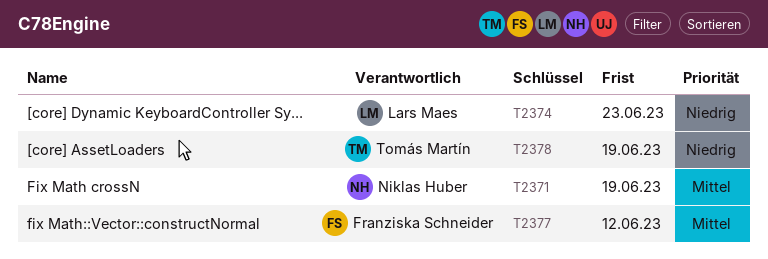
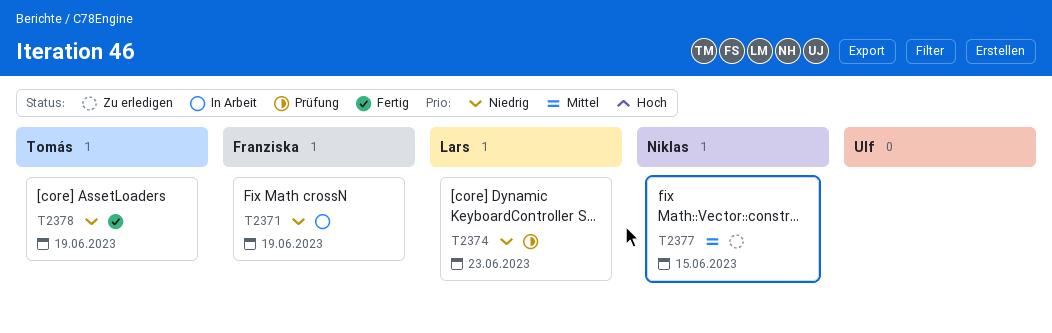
T2371, owner: Niklas Huber -> Franziska Schneider
T2371, priority: Mittel -> Niedrig
T2377, owner: Franziska Schneider -> Niklas Huber
T2377, due: Jun 12 -> Jun 15

